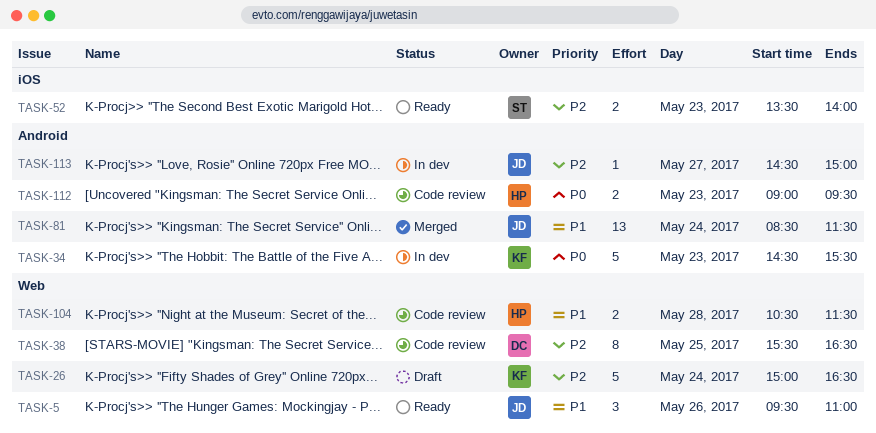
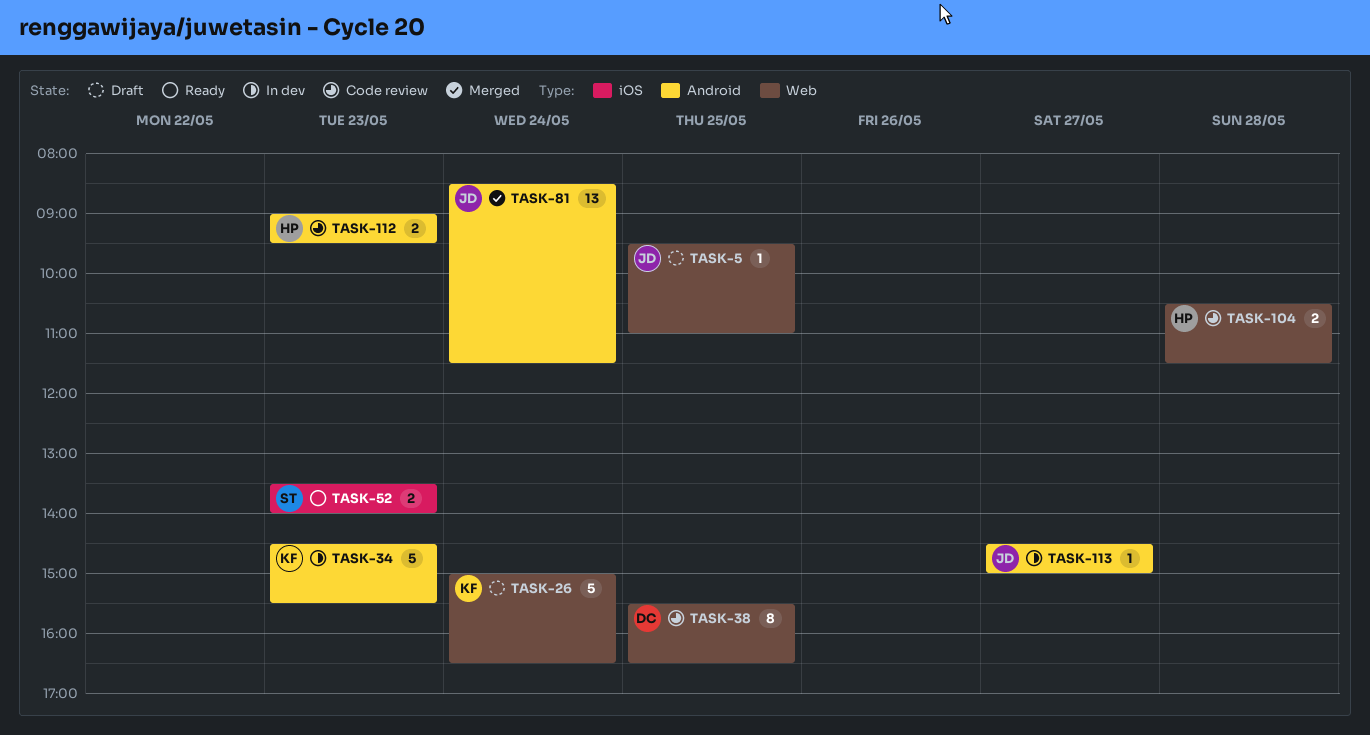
TASK-5, status: Ready -> Draft
TASK-5, estimate: 3 -> 1
TASK-5, day: May 26 -> May 25

